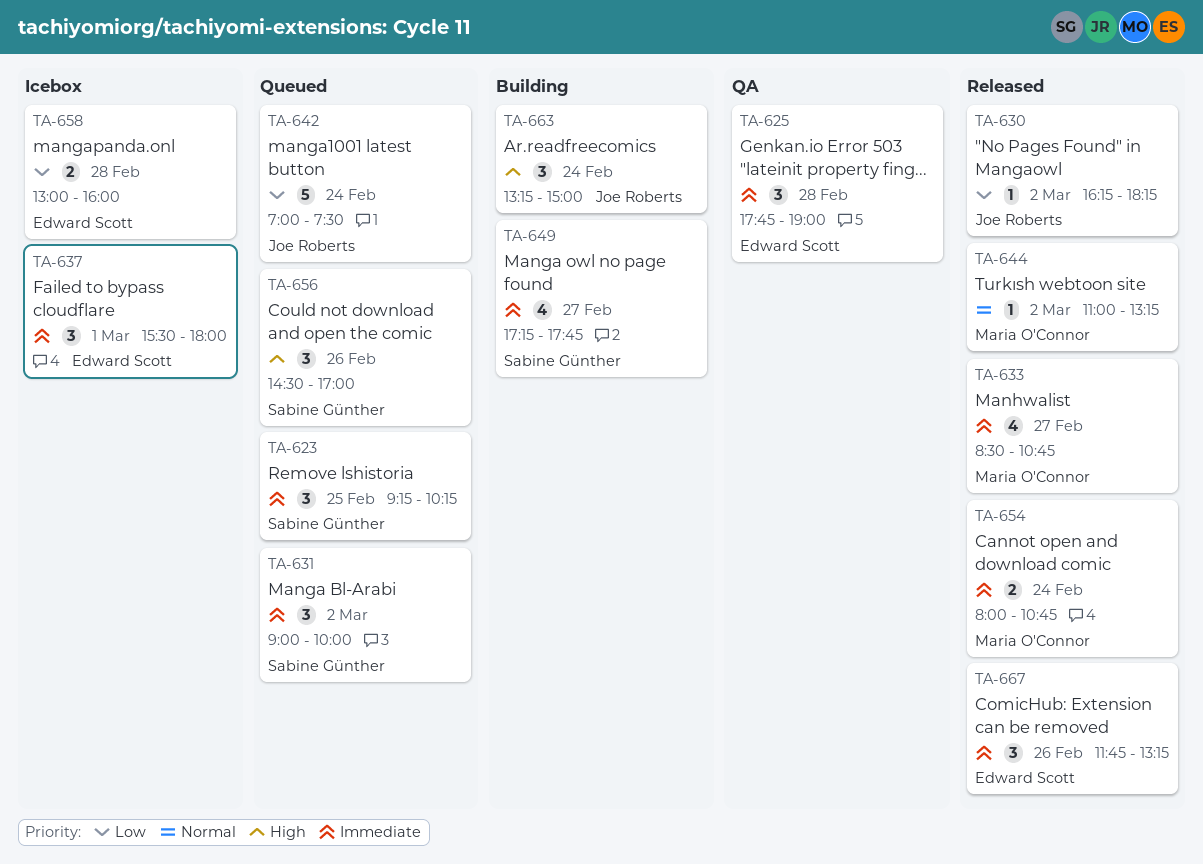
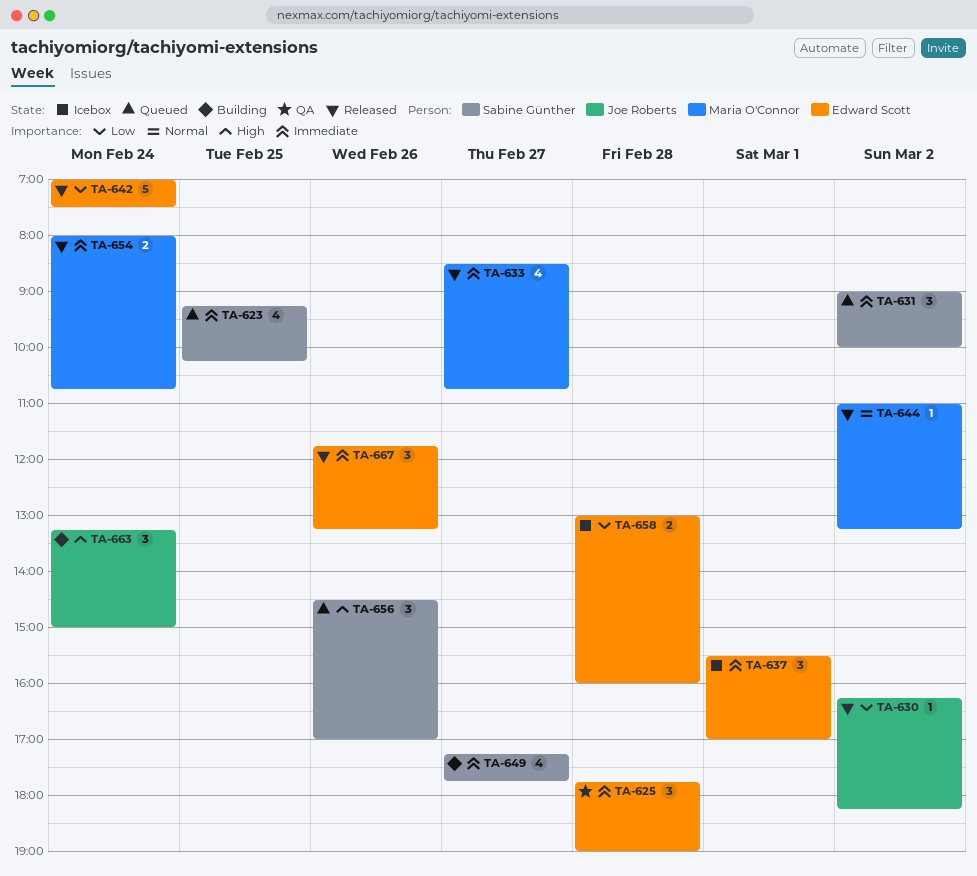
TA-623, estimate: 3 -> 4
TA-637, ends: 18:00 -> 17:00
TA-642, status: Queued -> Released
TA-642, owner: Joe Roberts -> Edward Scott

